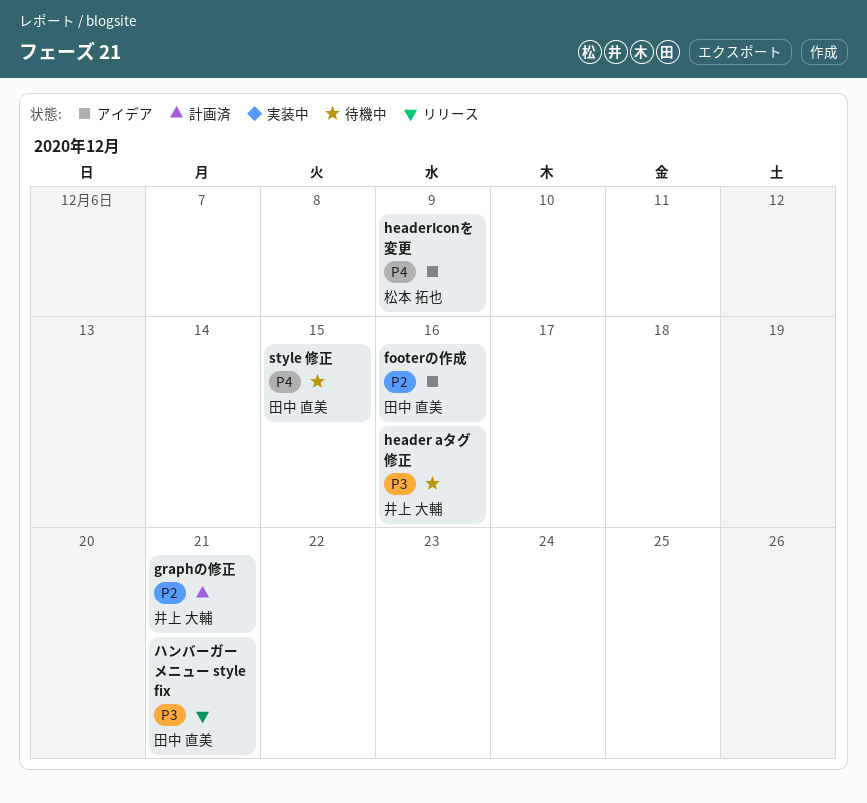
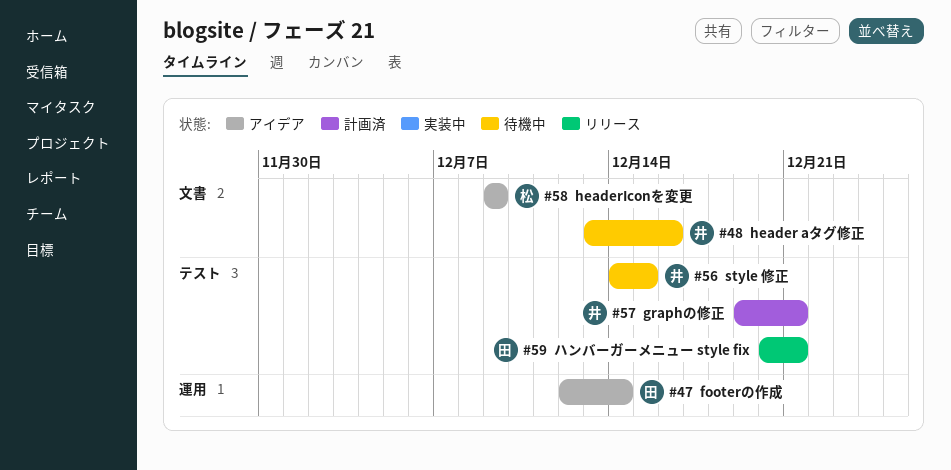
footerの作成, due: Dec 16 -> Dec 14
style 修正, owner: 田中 直美 -> 井上 大輔

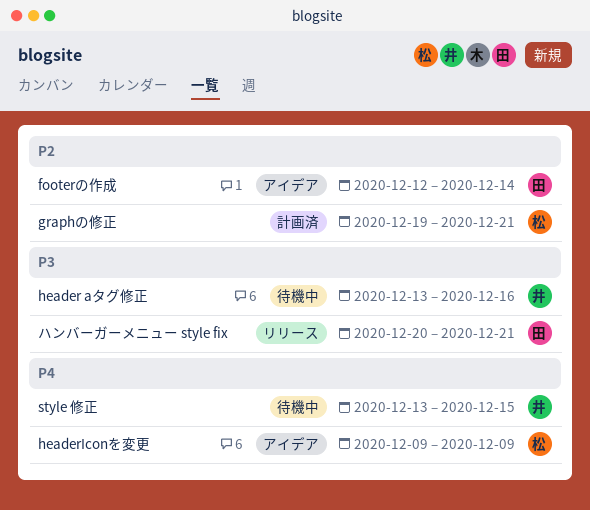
graphの修正, owner: 井 -> 松
style 修正, start: Dec 14 -> Dec 13

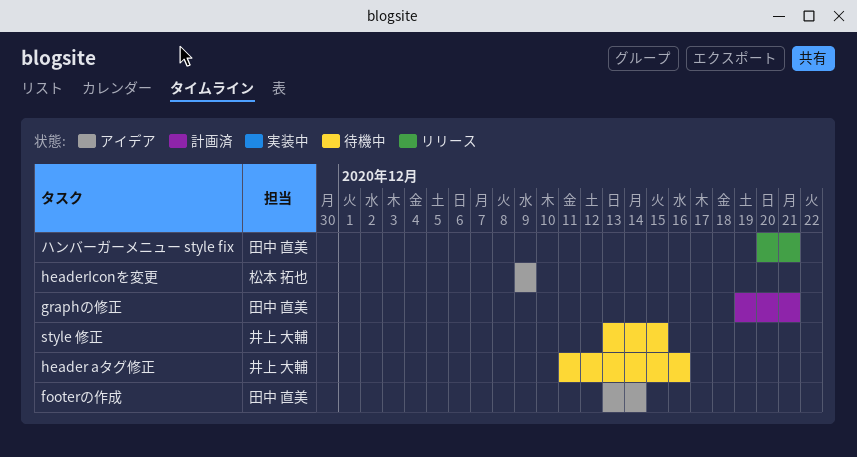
footerの作成, start: Dec 12 -> Dec 13
graphの修正, owner: 松本 拓也 -> 田中 直美
header aタグ修正, start: Dec 13 -> Dec 11

